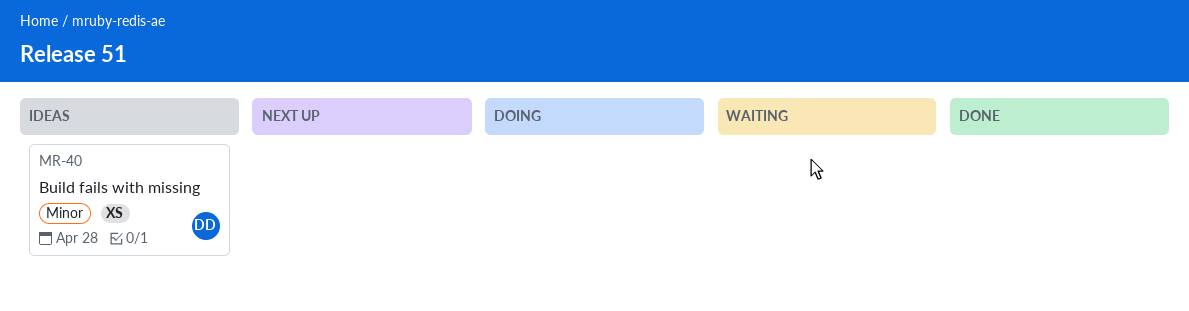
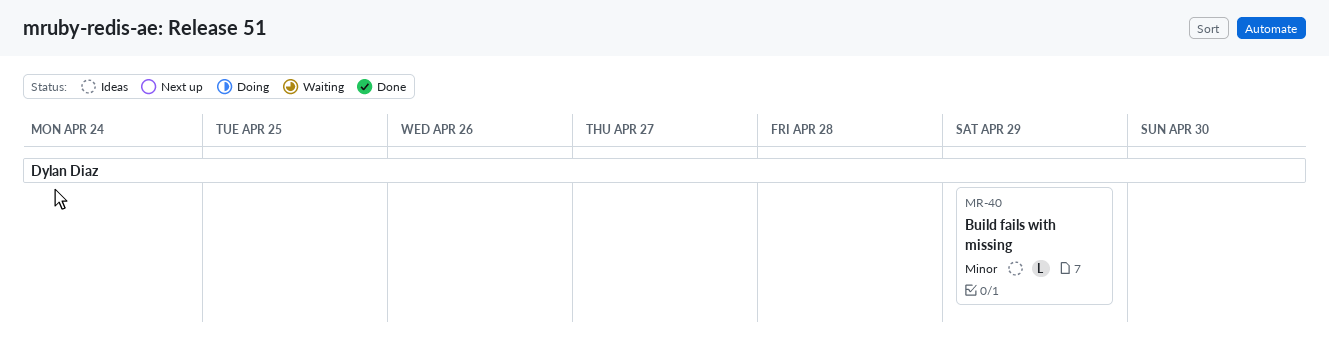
MR-40, estimate: XS -> L
MR-40, due: Apr 28 -> Apr 29

